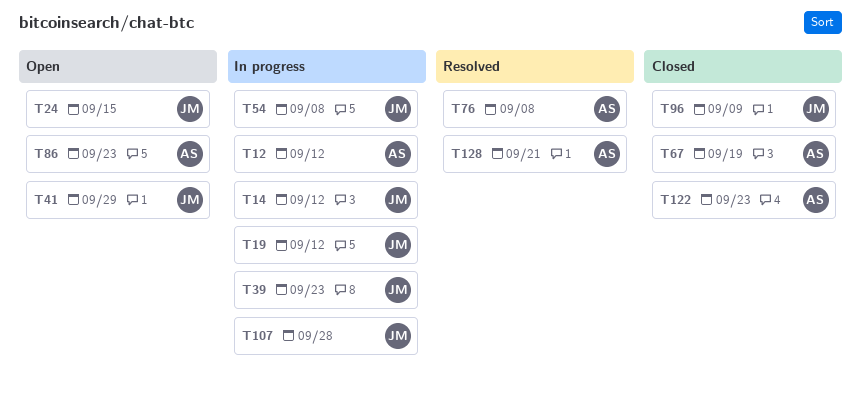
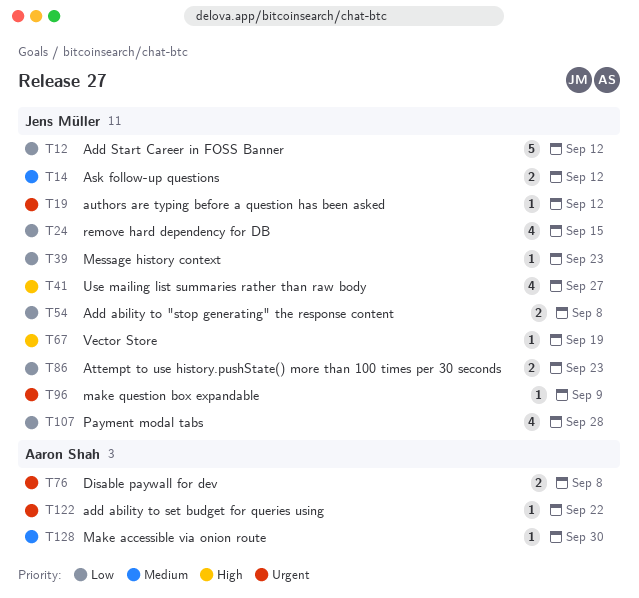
T12, owner: Aaron Shah -> Jens Müller
T41, due: Sep 29 -> Sep 27
T67, owner: Aaron Shah -> Jens Müller
T86, owner: Aaron Shah -> Jens Müller
T122, due: Sep 23 -> Sep 22
T128, due: Sep 21 -> Sep 30

